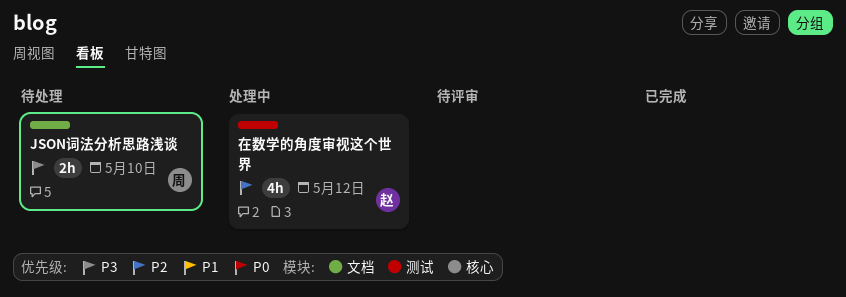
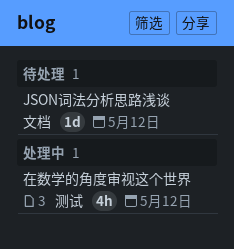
JSON词法分析思路浅谈, estimate: 2h -> 1d
JSON词法分析思路浅谈, due: May 10 -> May 12

